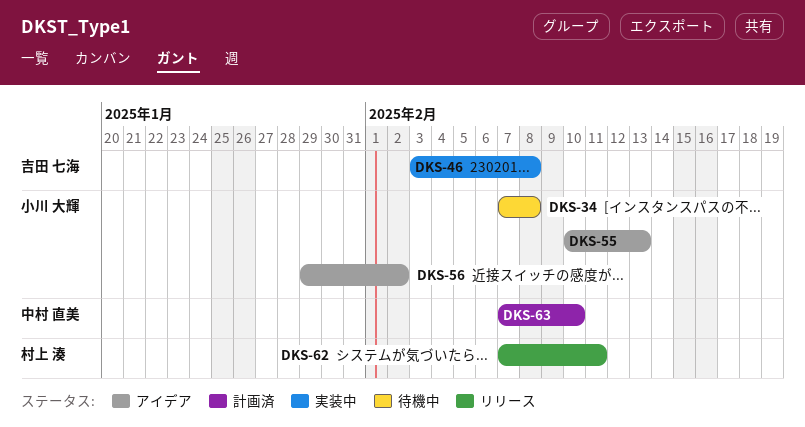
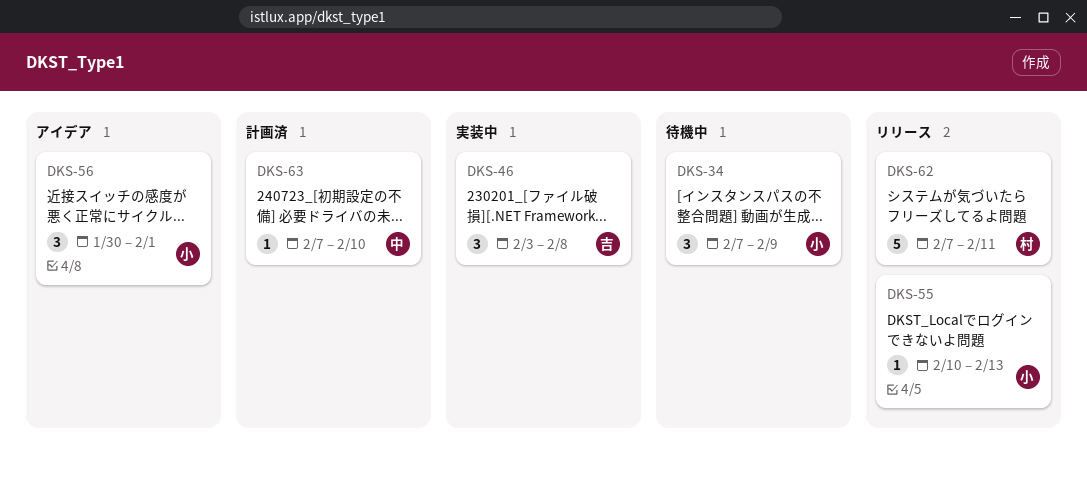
DKS-34, due: Feb 8 -> Feb 9
DKS-55, status: アイデア -> リリース
DKS-56, start: Jan 29 -> Jan 30
DKS-56, due: Feb 2 -> Feb 1

